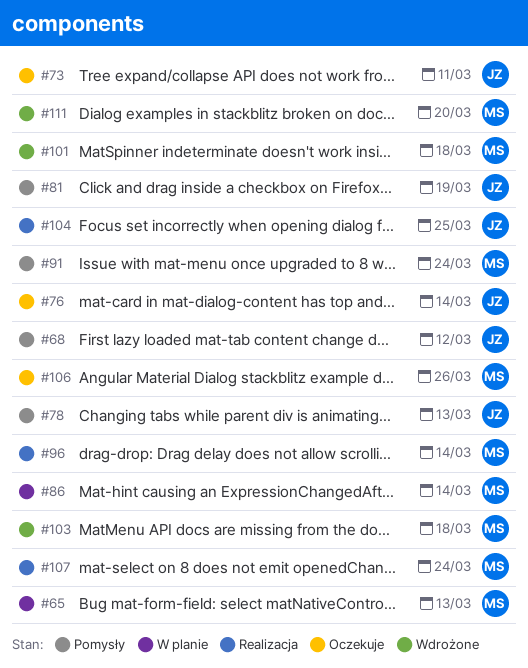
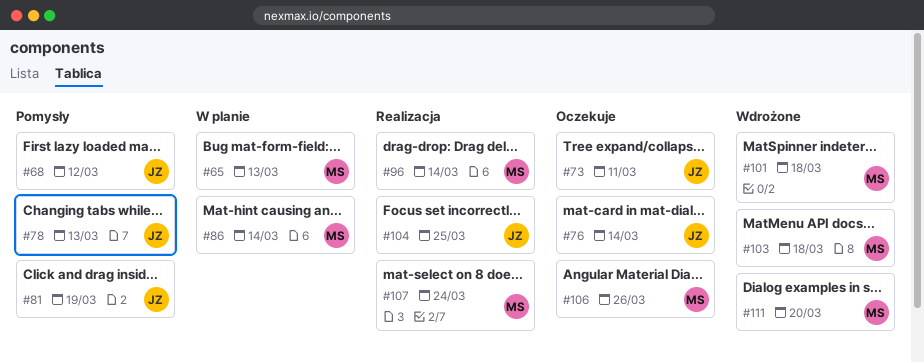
#91: present -> none

